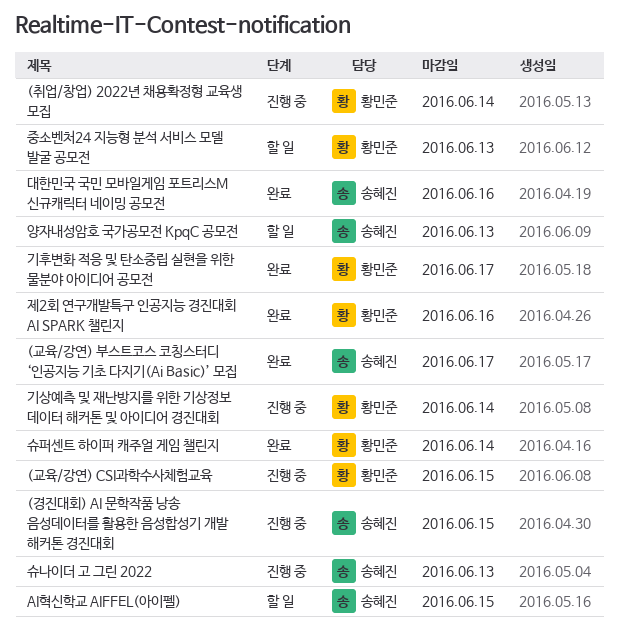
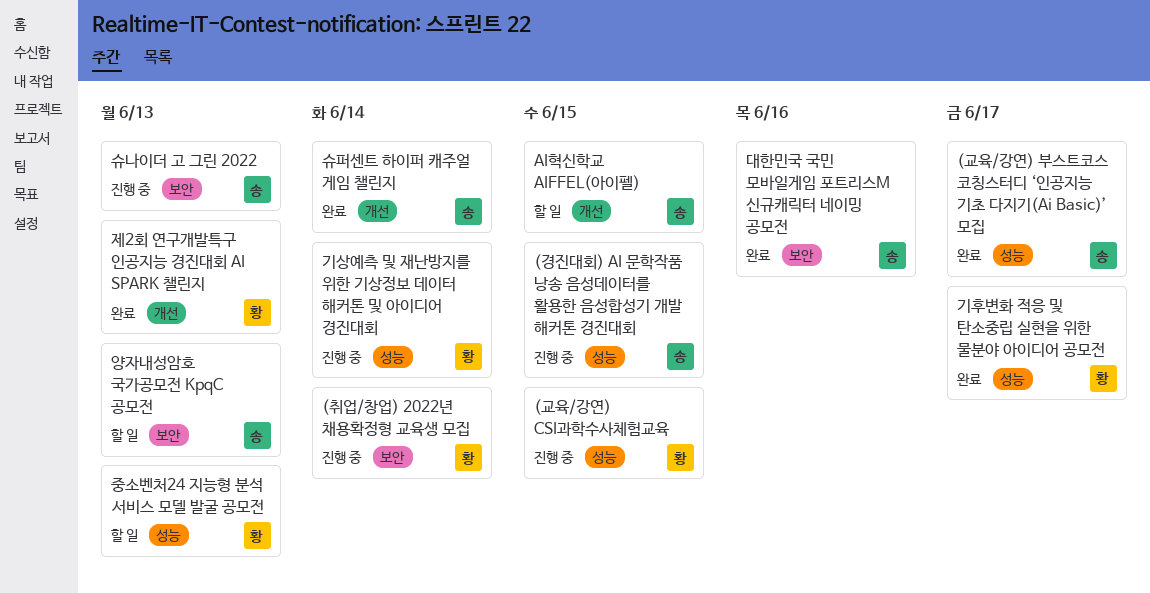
슈퍼센트 하이퍼 캐주얼 게임 챌린지, owner: 황민준 -> 송혜진
제2회 연구개발특구 인공지능 경진대회 AI SPARK 챌린지, due: Jun 16 -> Jun 13

